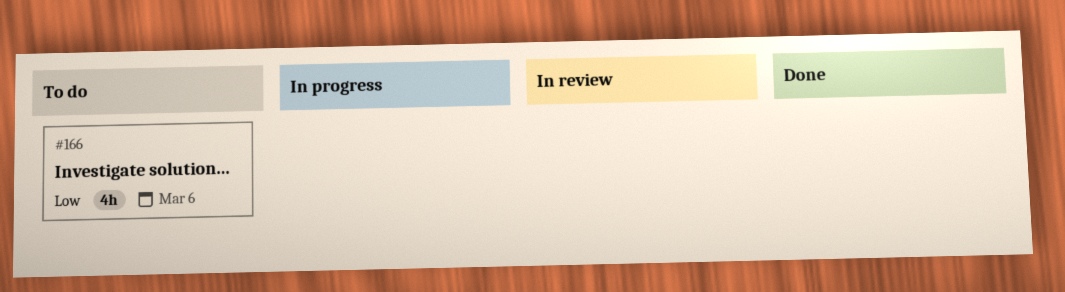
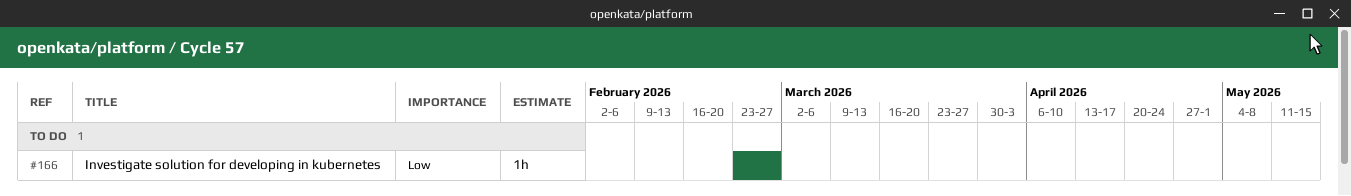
#166, estimate: 4h -> 1h
#166, due: Mar 6 -> Feb 27

